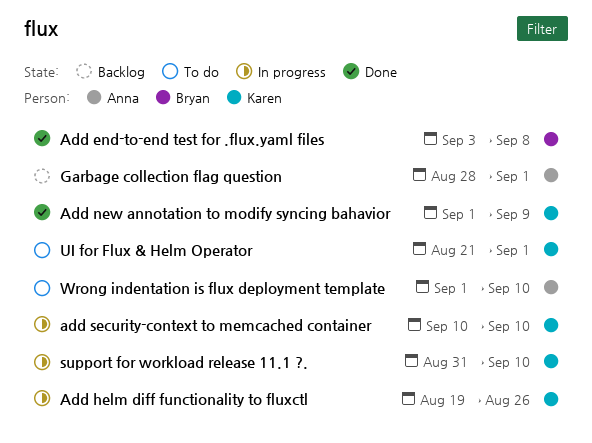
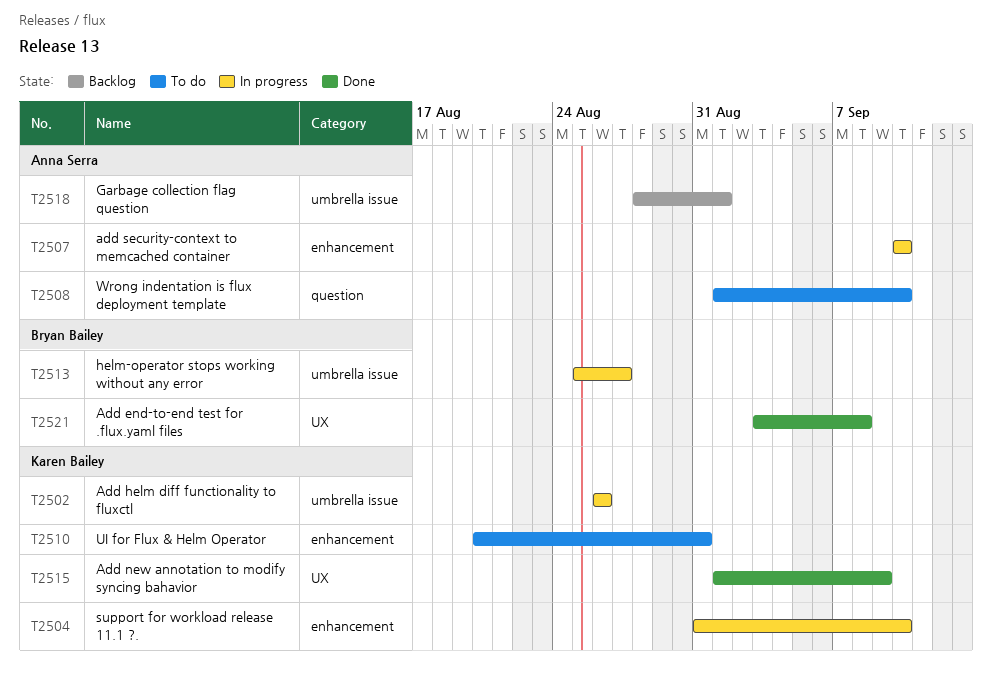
Add helm diff functionality to fluxctl, start: Aug 19 -> Aug 26
add security-context to memcached container, owner: Karen Bailey -> Anna Serra
helm-operator stops working without any error: none -> present
UI for Flux & Helm Operator, start: Aug 21 -> Aug 20
UI for Flux & Helm Operator, due: Sep 1 -> Aug 31

